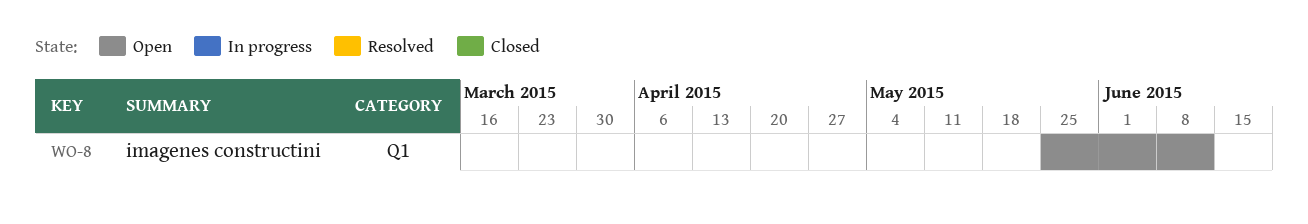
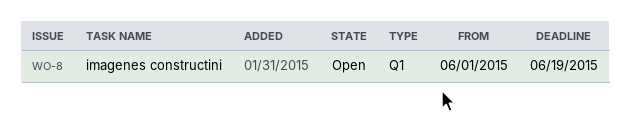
WO-8, start: May 25 -> Jun 1
WO-8, due: Jun 12 -> Jun 19

